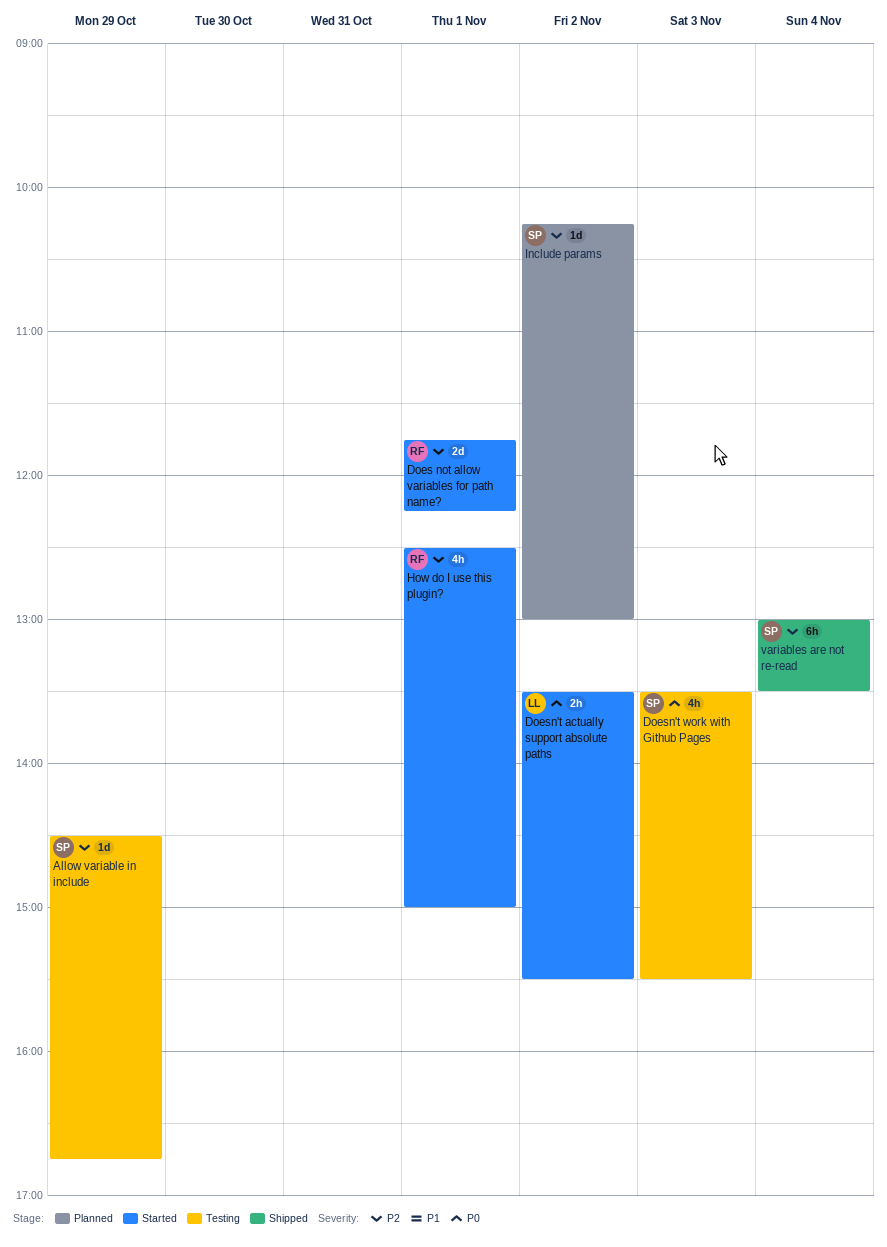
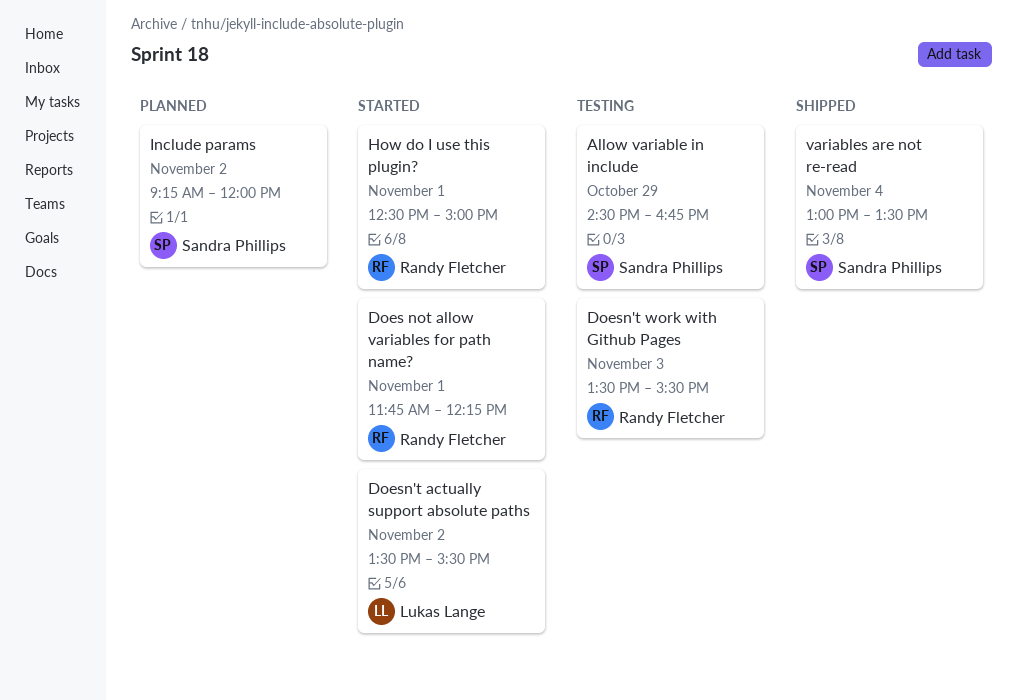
Doesn't work with Github Pages, owner: Sandra Phillips -> Randy Fletcher
Include params, begins: 10:15 -> 09:15
Include params, ends: 13:00 -> 12:00

